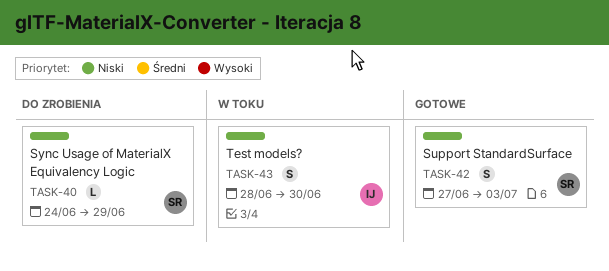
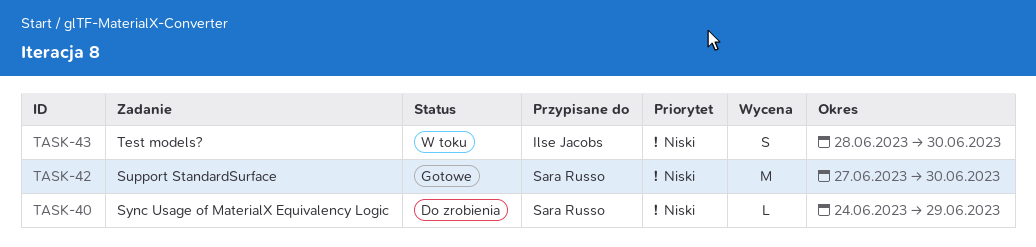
TASK-42, estimate: S -> M
TASK-42, due: Jul 3 -> Jun 30

